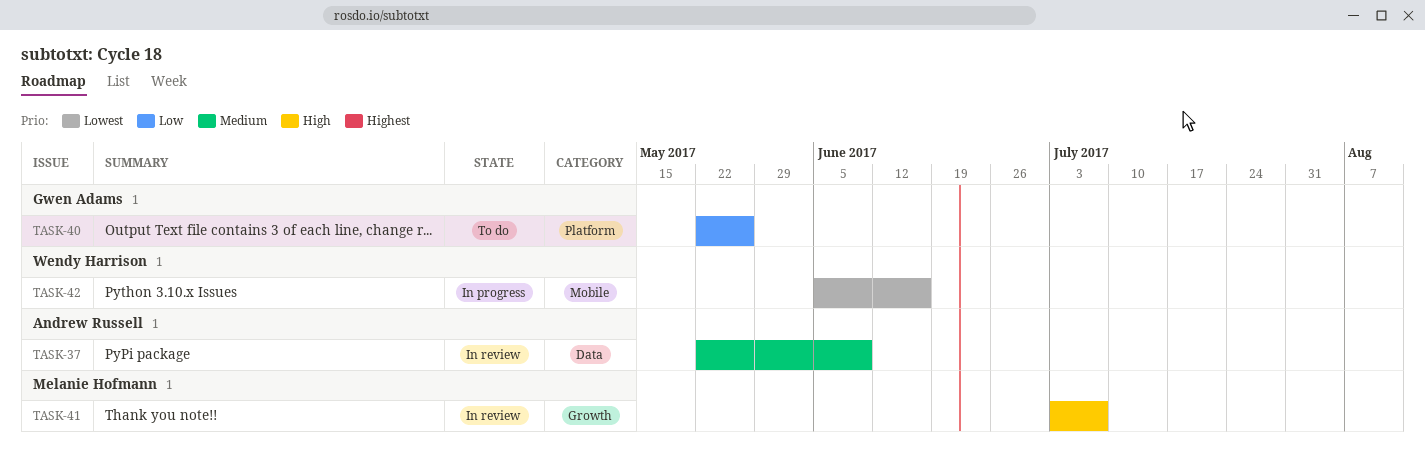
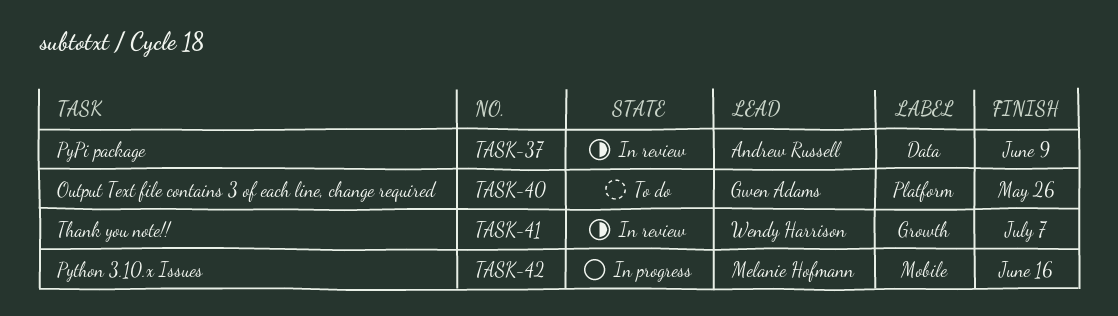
TASK-41, owner: Melanie Hofmann -> Wendy Harrison
TASK-42, owner: Wendy Harrison -> Melanie Hofmann

